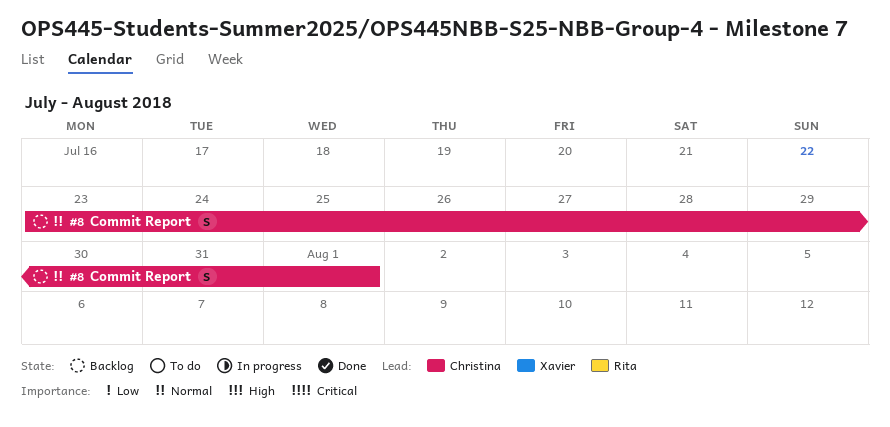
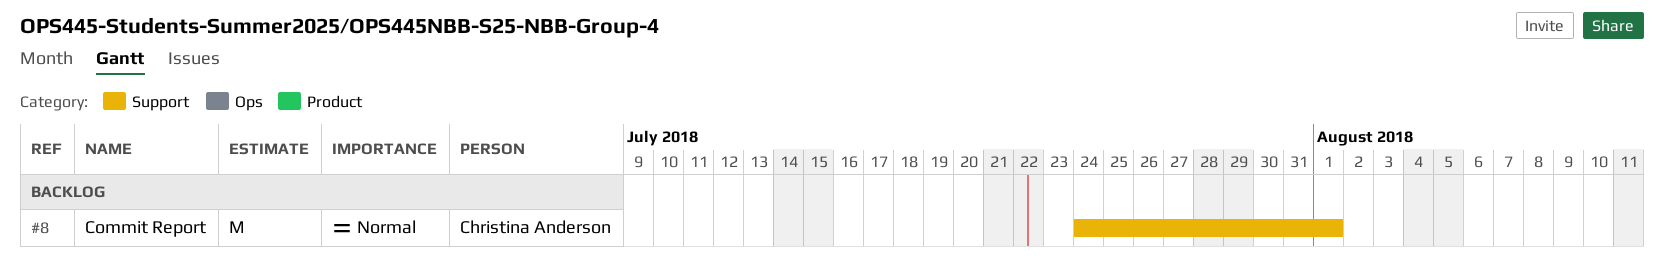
#8, estimate: S -> M
#8, start: Jul 23 -> Jul 24

